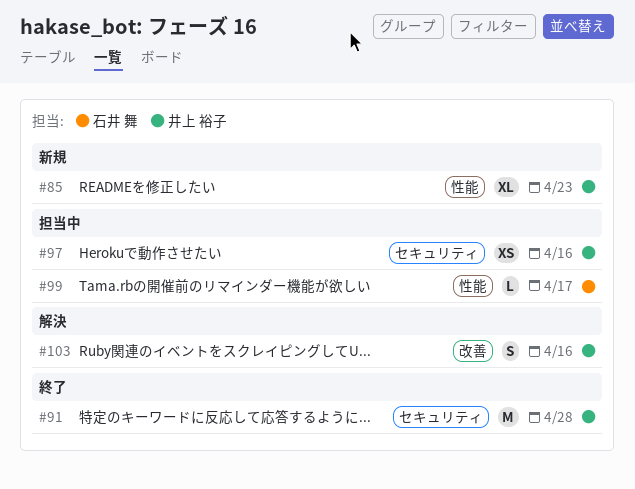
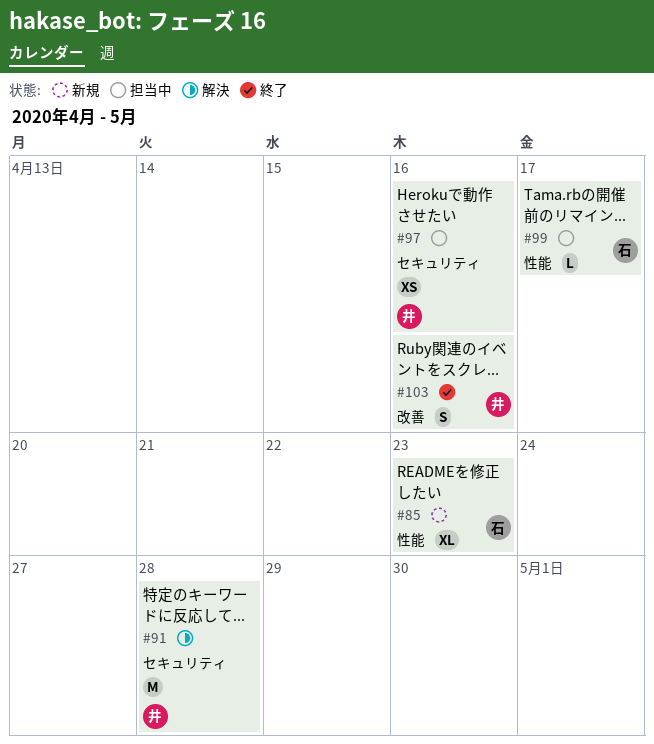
#85, owner: 井上 裕子 -> 石井 舞
#91, status: 終了 -> 解決
#103, status: 解決 -> 終了

